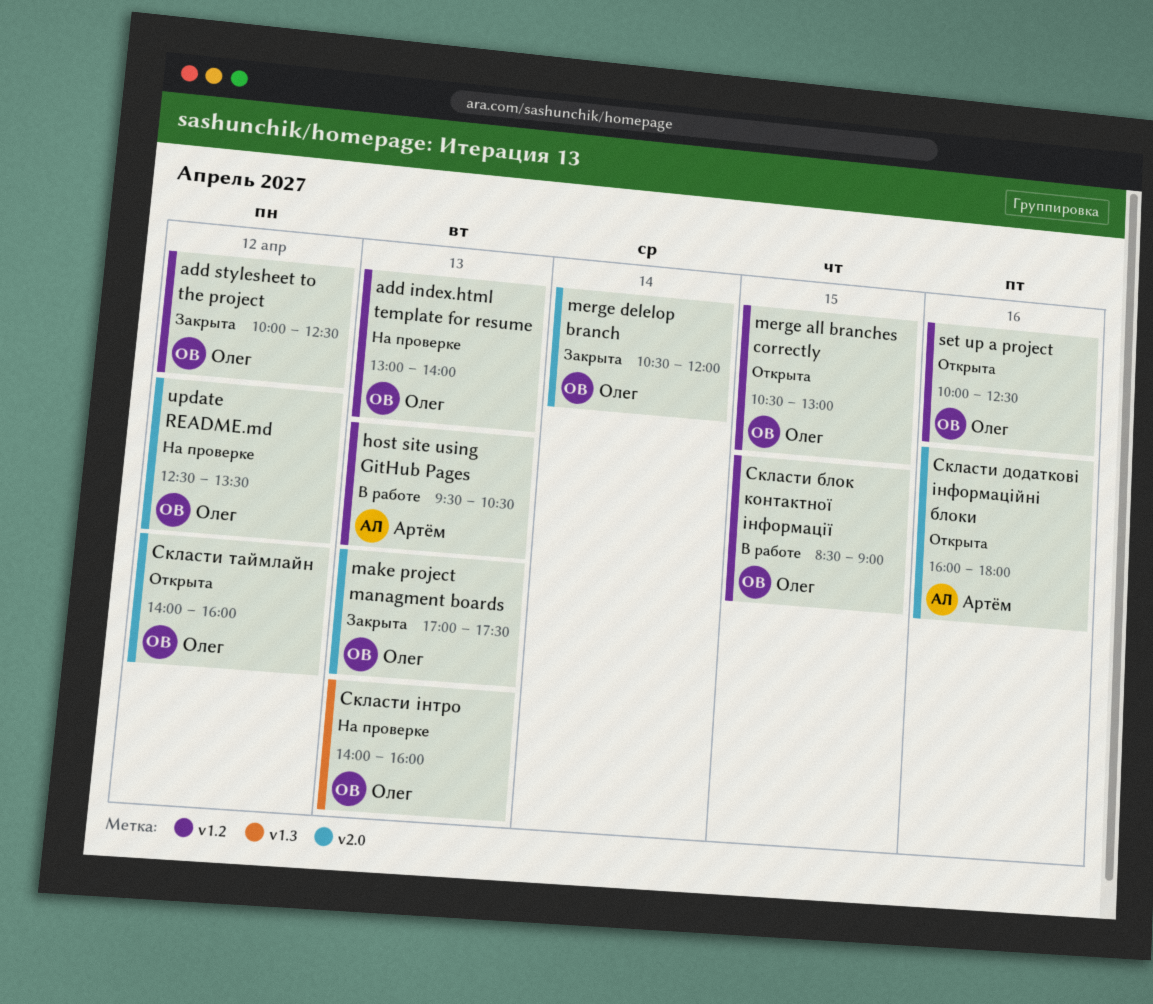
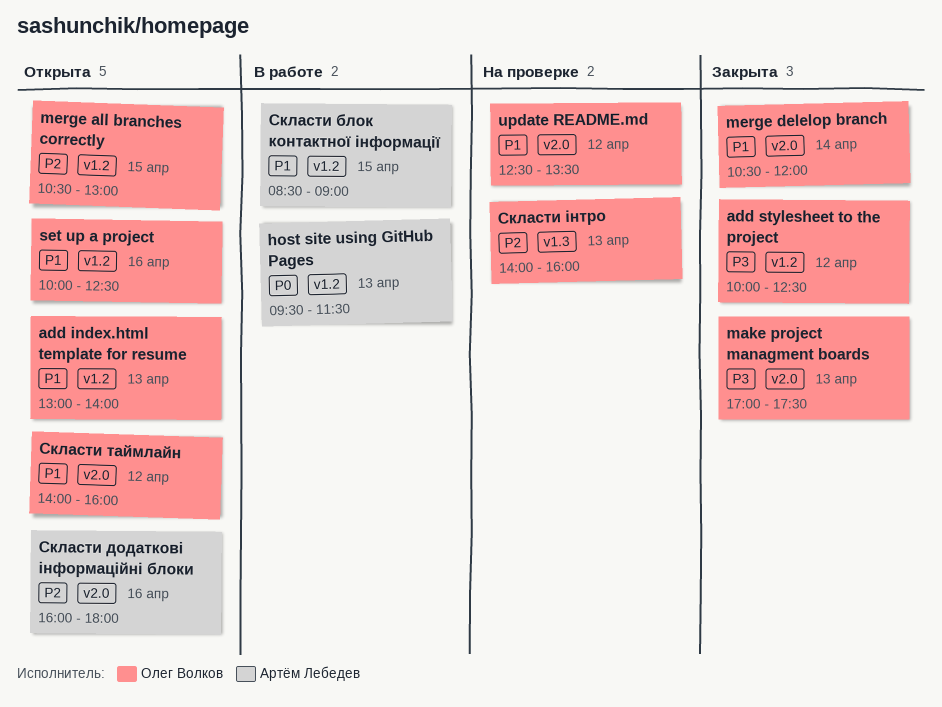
add index.html template for resume, status: На проверке -> Открыта
host site using GitHub Pages, ends: 10:30 -> 11:30
Скласти блок контактної інформації, owner: Олег Волков -> Артём Лебедев

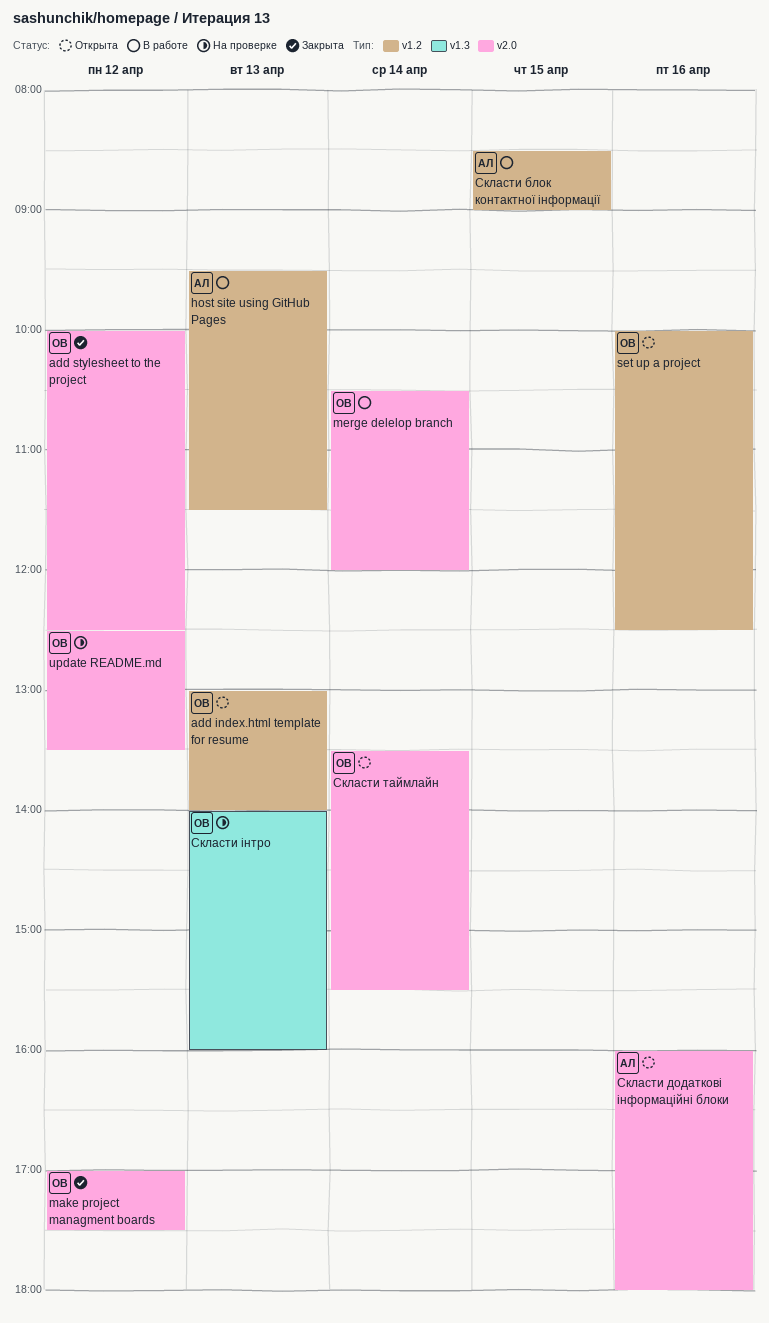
add stylesheet to the project, label: v1.2 -> v2.0
make project managment boards, day: Apr 13 -> Apr 12
merge all branches correctly: present -> none
merge delelop branch, status: Закрыта -> В работе
Скласти таймлайн, day: Apr 12 -> Apr 14
Скласти таймлайн, begins: 14:00 -> 13:30
Скласти таймлайн, ends: 16:00 -> 15:30

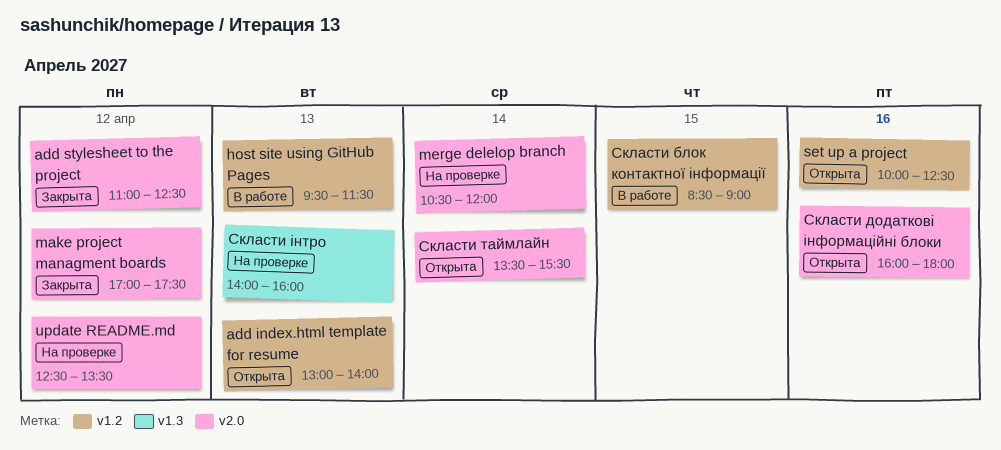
add stylesheet to the project, begins: 10:00 -> 11:00
merge delelop branch, status: В работе -> На проверке

